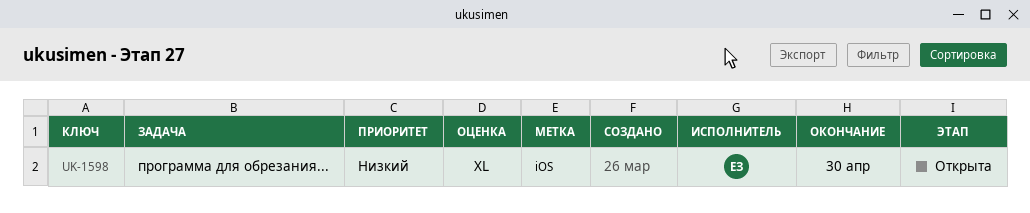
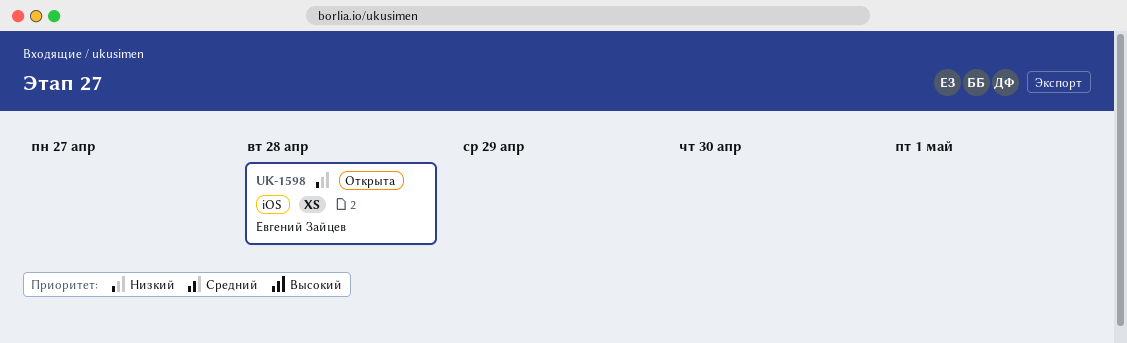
UK-1598, estimate: XL -> XS
UK-1598, due: Apr 30 -> Apr 28

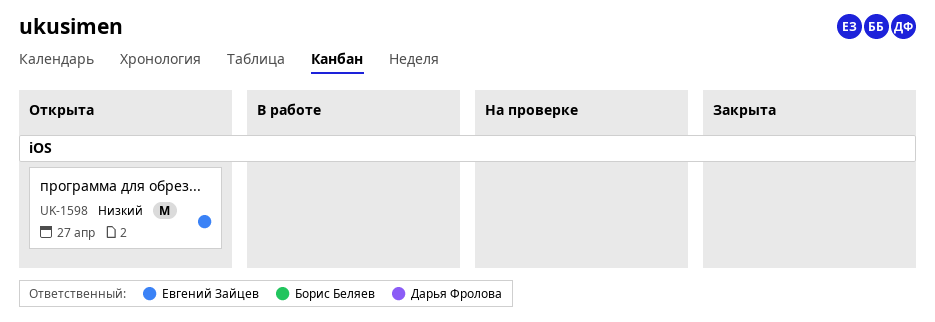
UK-1598, estimate: XS -> M
UK-1598, due: Apr 28 -> Apr 27

